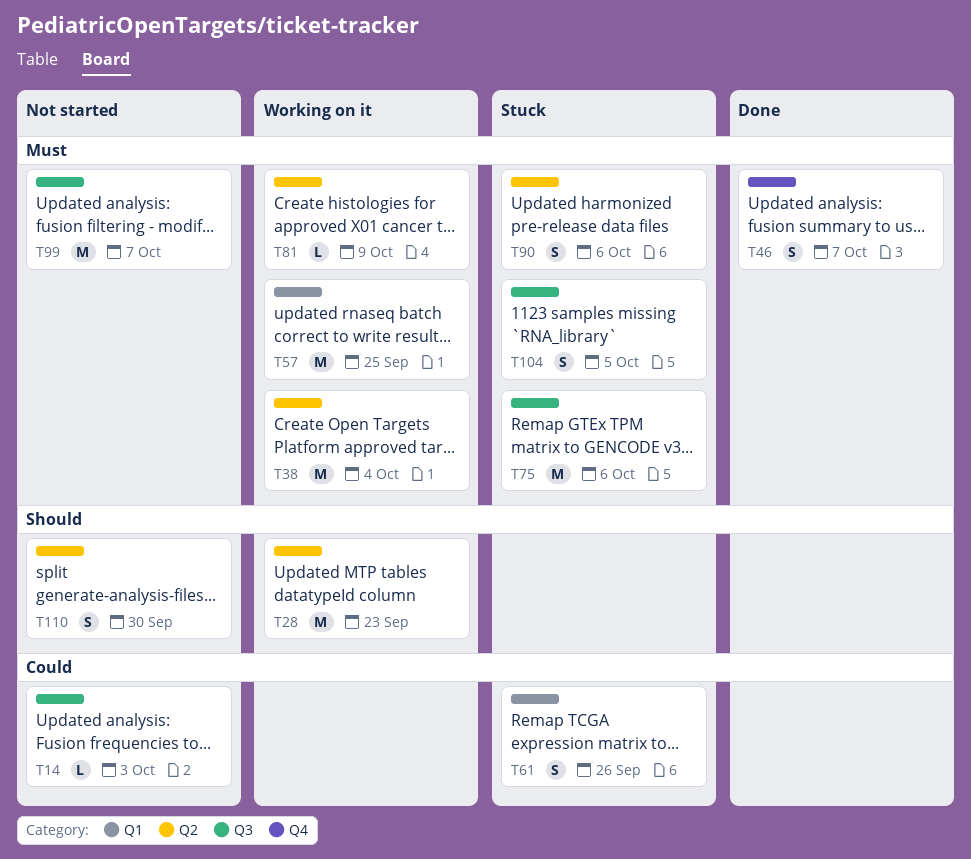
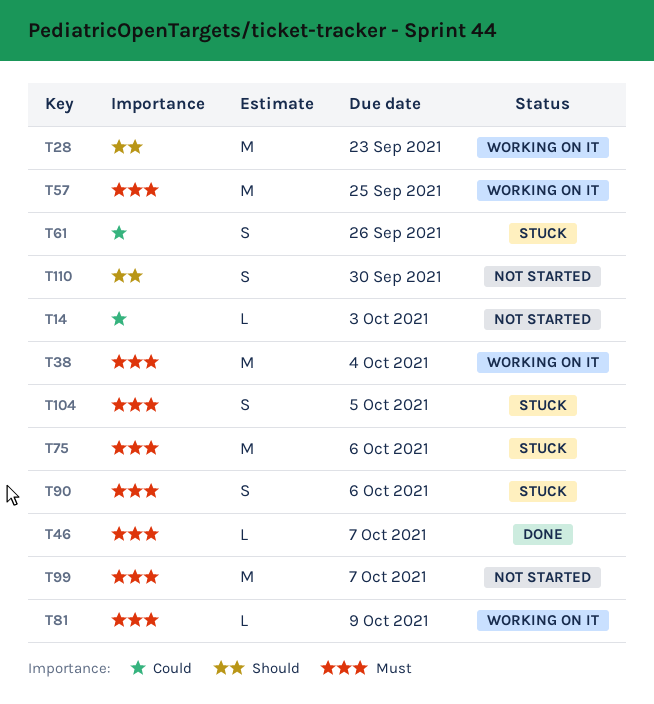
T46, estimate: S -> L

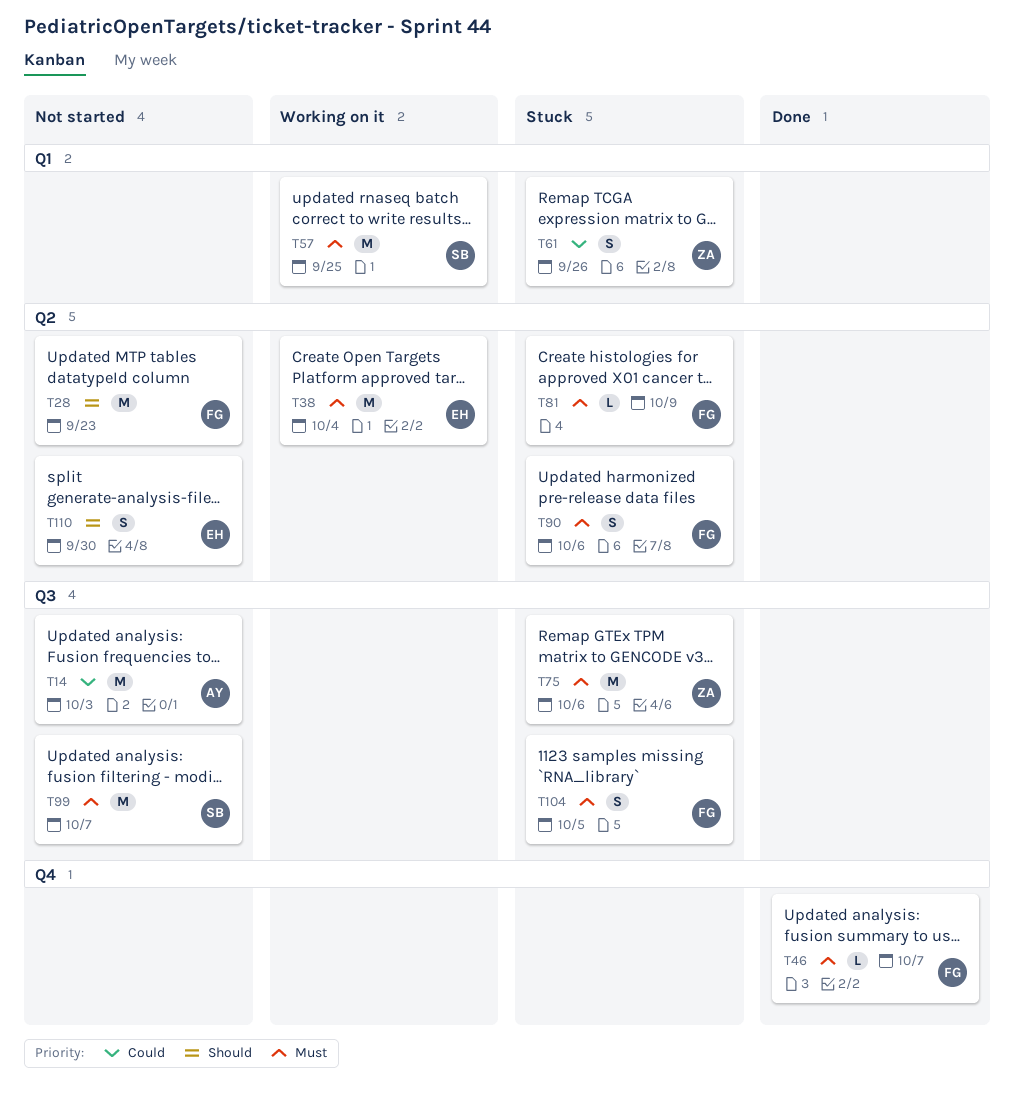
T14, estimate: L -> M
T28, status: Working on it -> Not started
T81, status: Working on it -> Stuck

